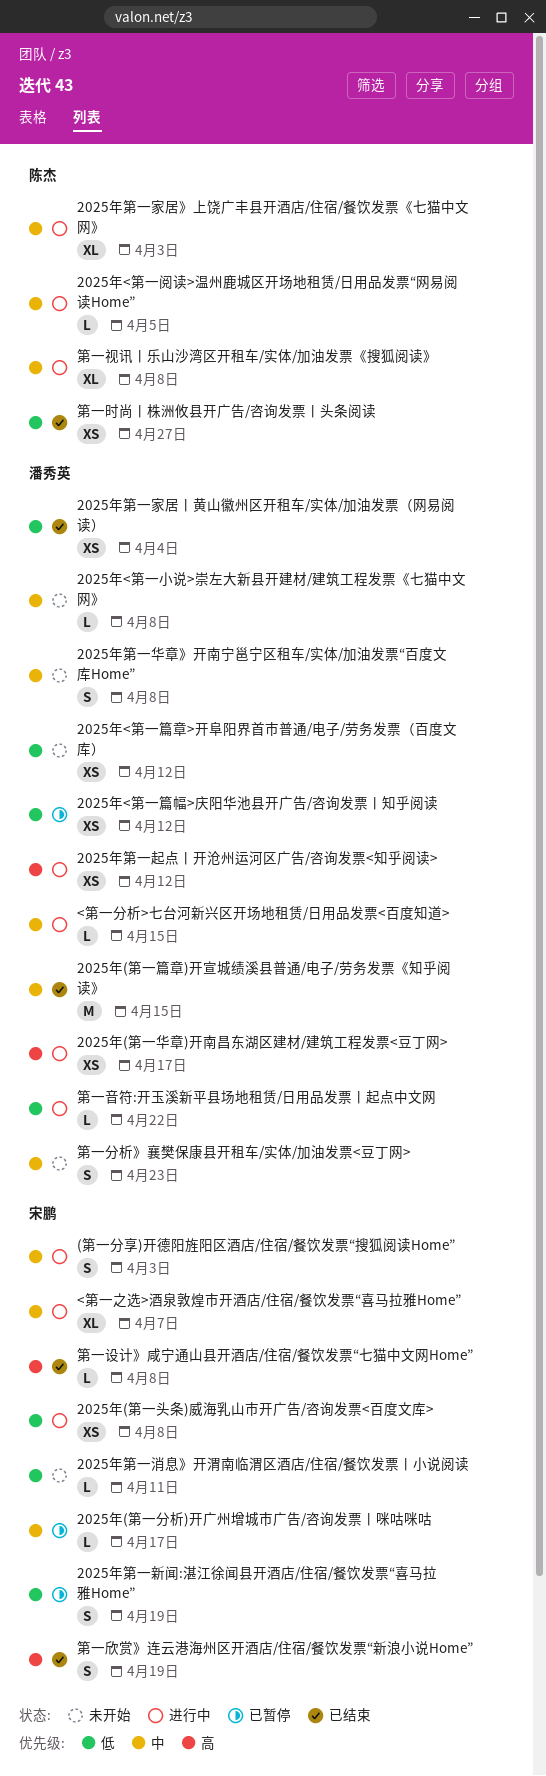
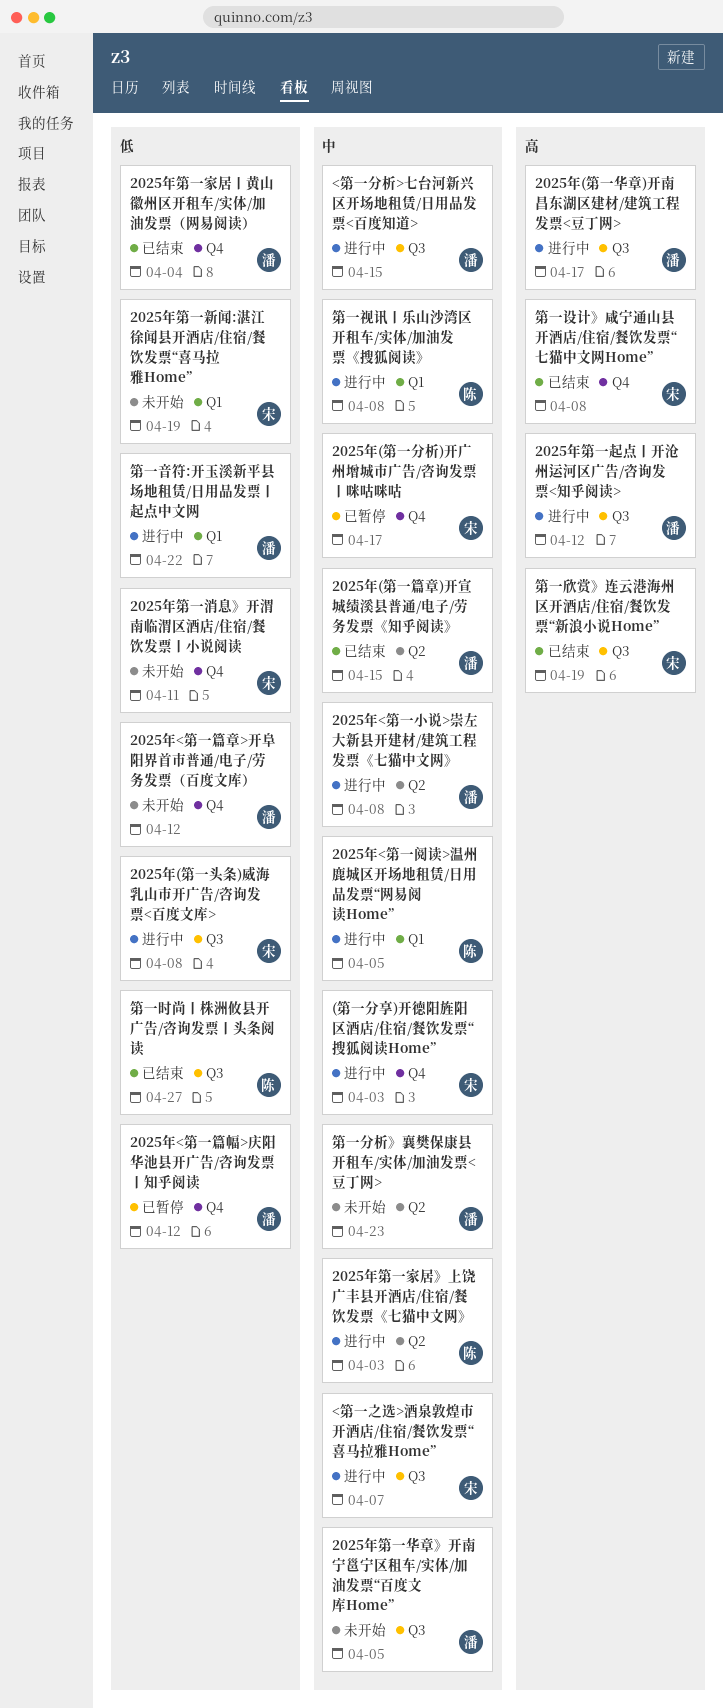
2025年<第一小说>崇左大新县开建材/建筑工程发票《七猫中文网》, status: 未开始 -> 进行中
2025年第一华章》开南宁邕宁区租车/实体/加油发票“百度文库Home”, due: Apr 8 -> Apr 5
2025年第一新闻:湛江徐闻县开酒店/住宿/餐饮发票“喜马拉雅Home”, status: 已暂停 -> 未开始

